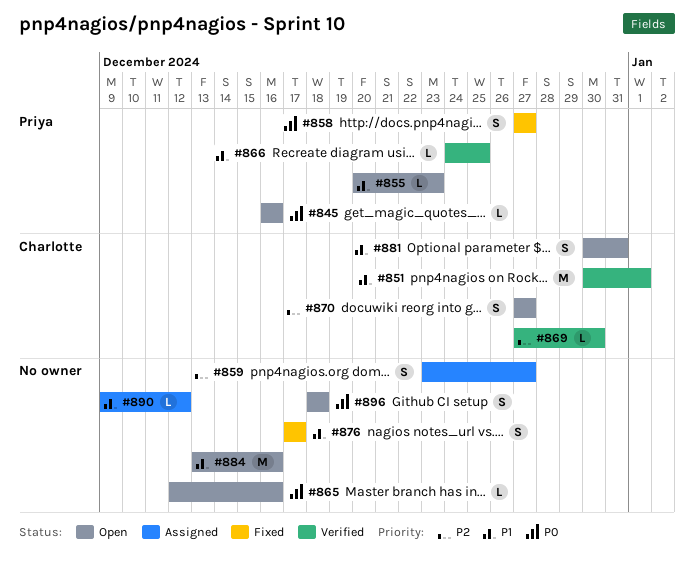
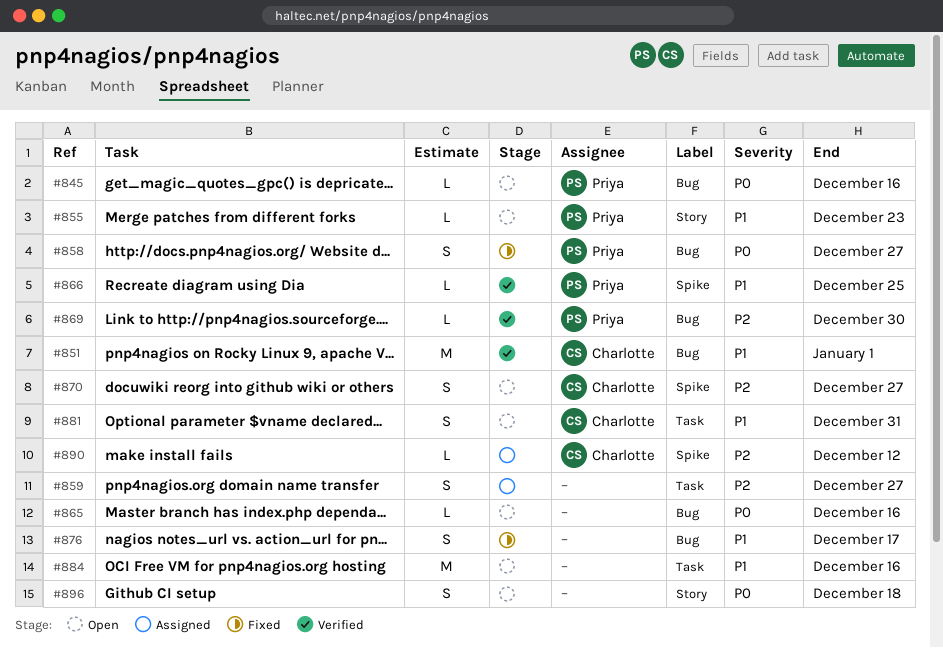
#869, owner: Charlotte -> Priya
#890, owner: none -> Charlotte
#890, priority: P1 -> P2

